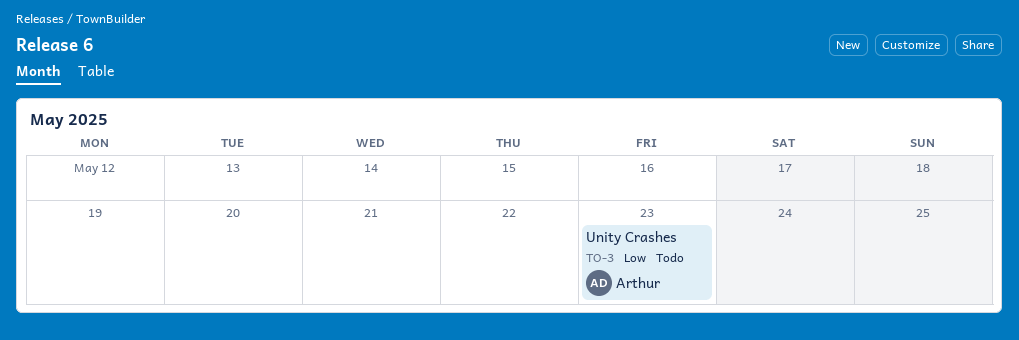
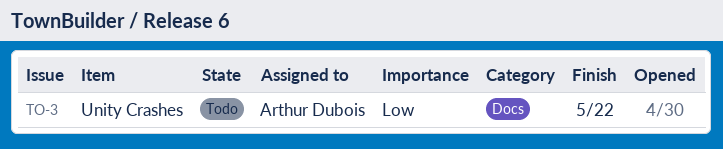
TO-3, due: May 23 -> May 22

